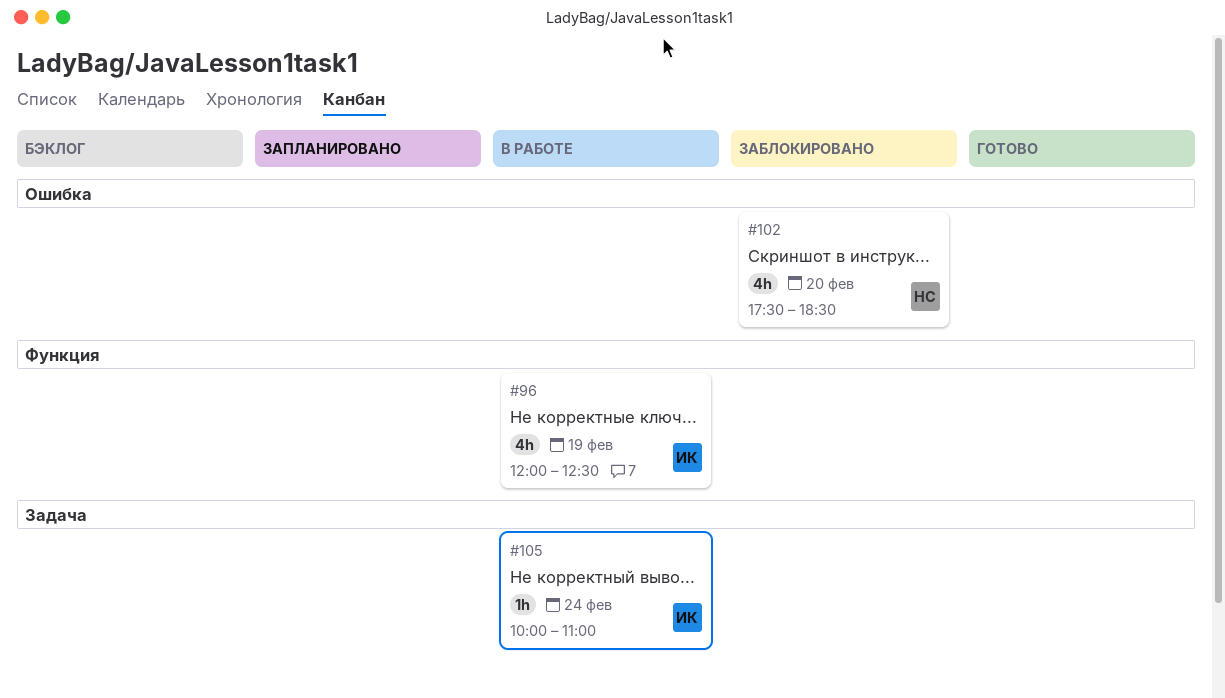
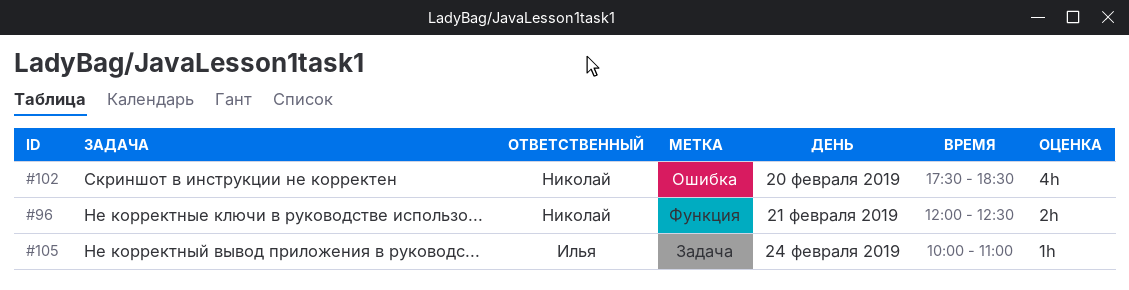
#96, owner: Илья -> Николай
#96, estimate: 4h -> 2h
#96, day: Feb 19 -> Feb 21

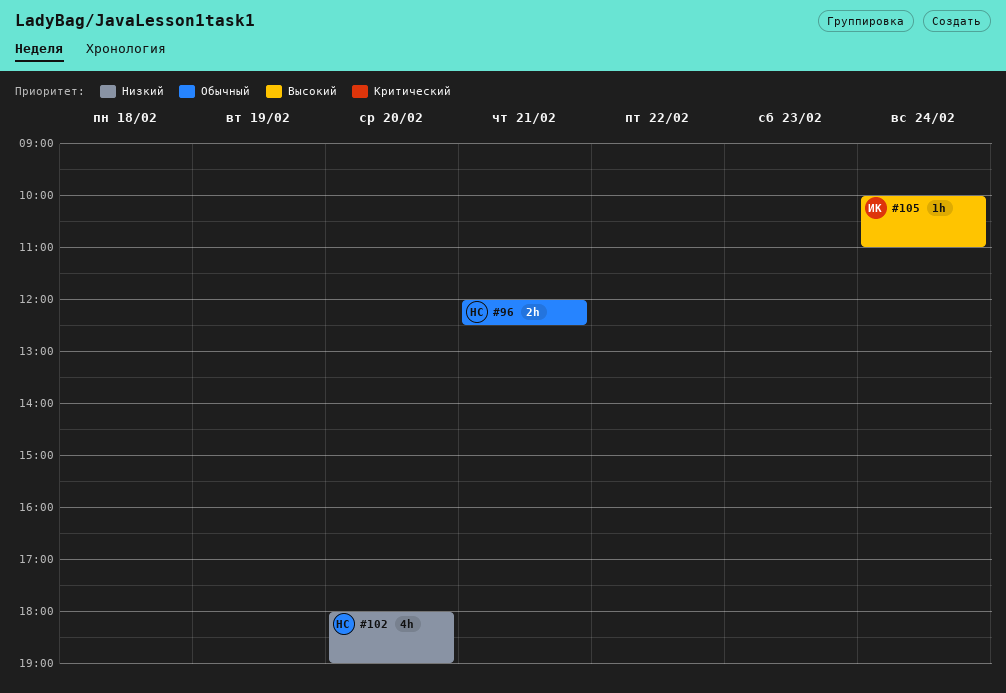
#102, begins: 17:30 -> 18:00
#102, ends: 18:30 -> 19:00

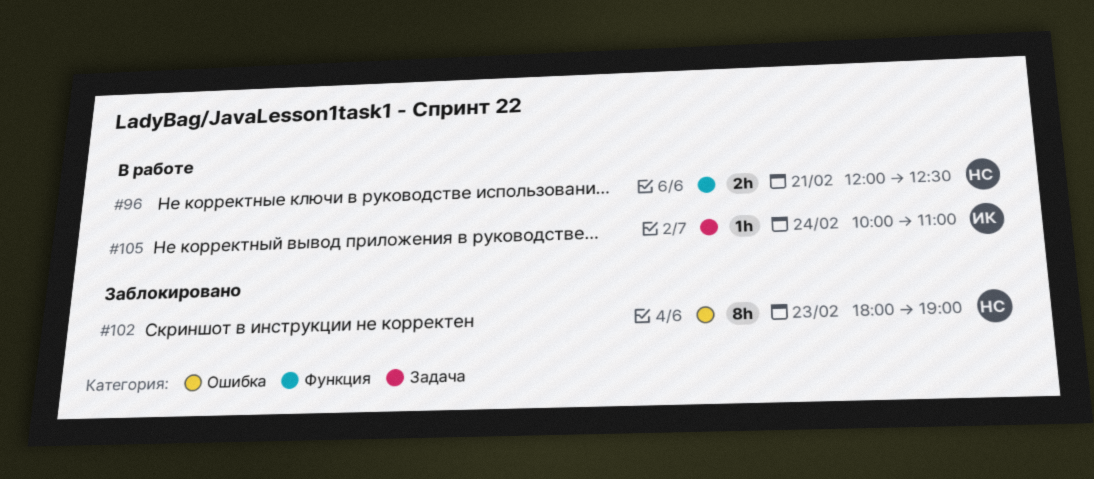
#102, estimate: 4h -> 8h
#102, day: Feb 20 -> Feb 23

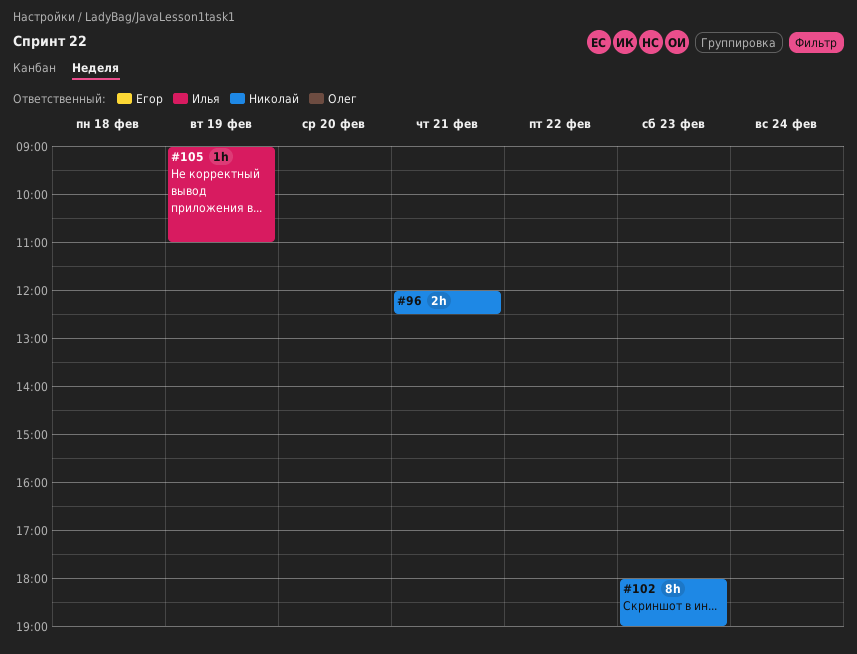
#105, day: Feb 24 -> Feb 19
#105, begins: 10:00 -> 09:00

